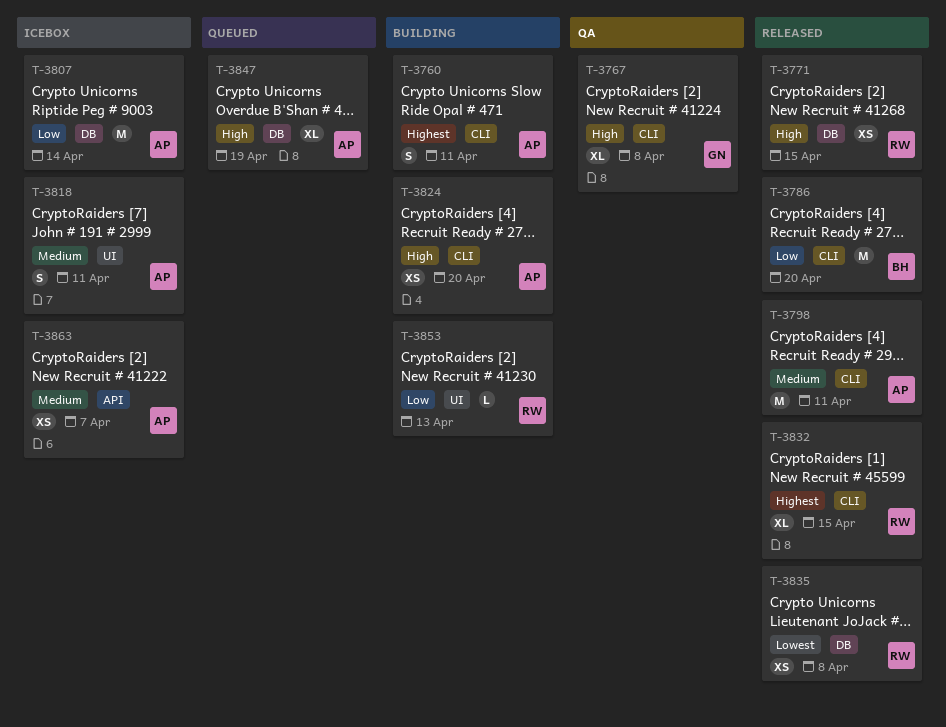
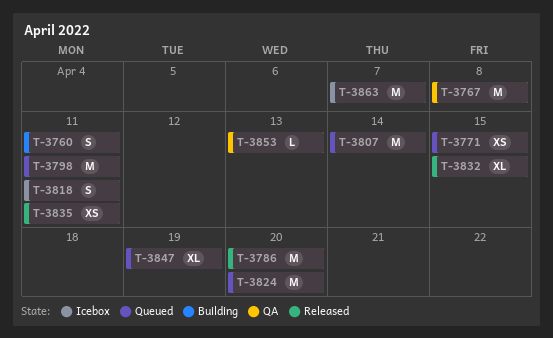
T-3767, estimate: XL -> M
T-3771, status: Released -> Queued
T-3798, status: Released -> Queued
T-3807, status: Icebox -> Queued
T-3824, status: Building -> Queued
T-3824, estimate: XS -> M
T-3835, due: Apr 8 -> Apr 11
T-3853, status: Building -> QA
T-3863, estimate: XS -> M

